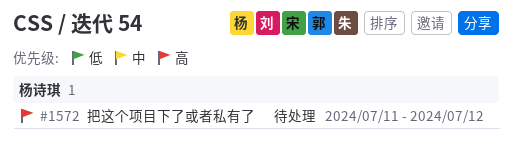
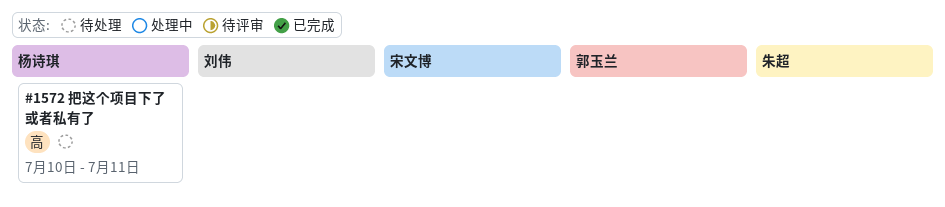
#1572, start: Jul 11 -> Jul 10
#1572, due: Jul 12 -> Jul 11

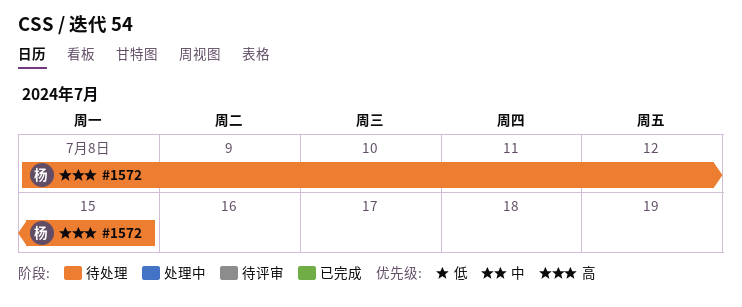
#1572, start: Jul 10 -> Jul 8
#1572, due: Jul 11 -> Jul 15

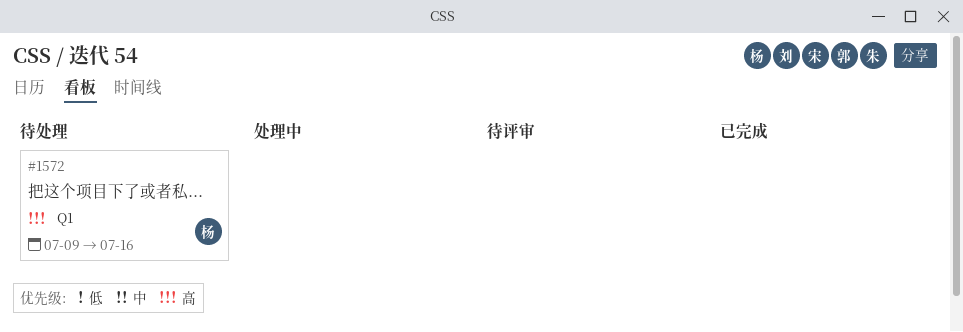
#1572, start: Jul 8 -> Jul 9
#1572, due: Jul 15 -> Jul 16

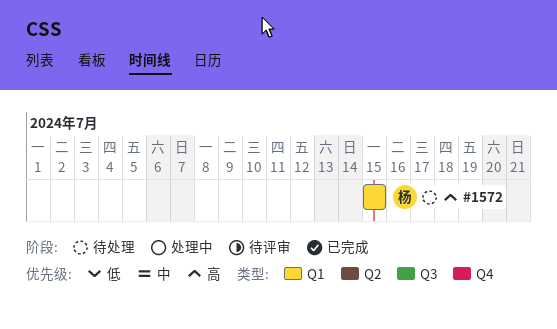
#1572, start: Jul 9 -> Jul 15
#1572, due: Jul 16 -> Jul 15

